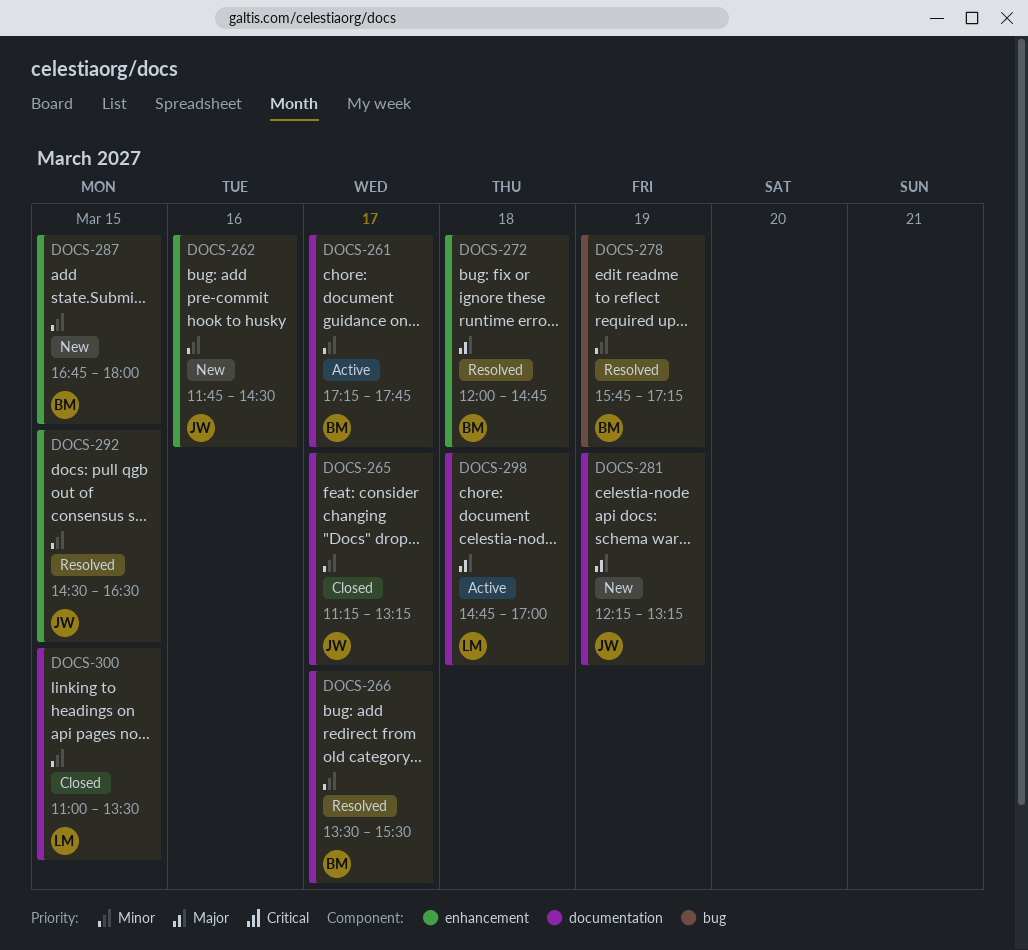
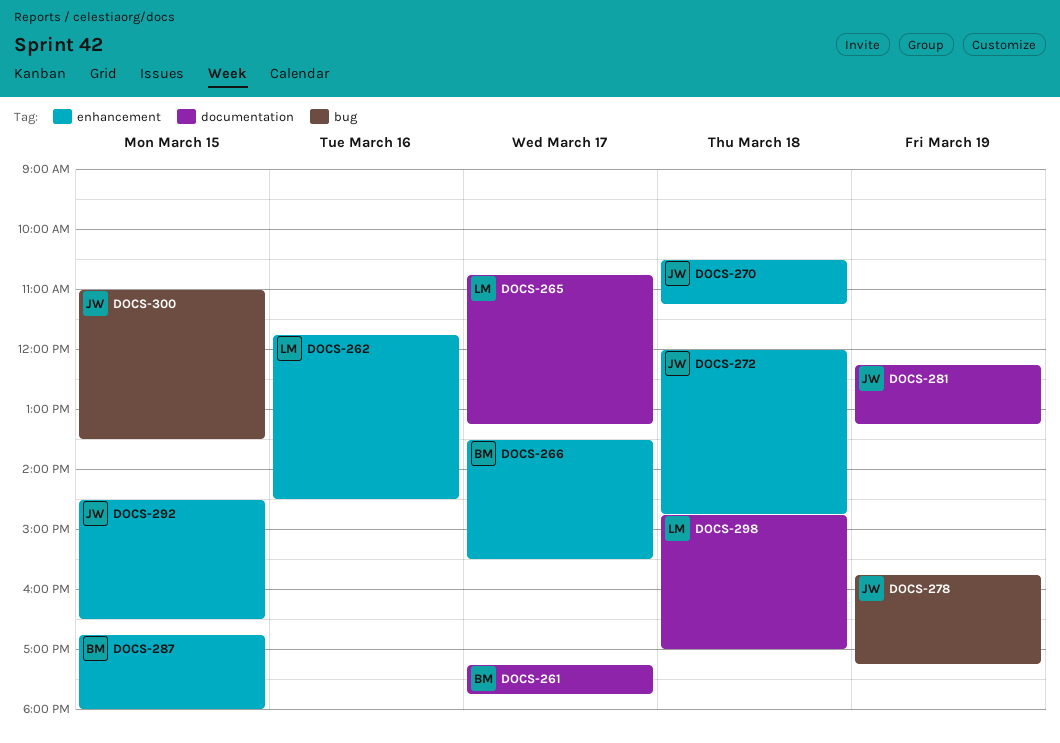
DOCS-262, owner: JW -> LM
DOCS-265, owner: JW -> LM
DOCS-265, begins: 11:15 -> 10:45
DOCS-266, label: documentation -> enhancement
DOCS-270: none -> present
DOCS-272, owner: BM -> JW
DOCS-278, owner: BM -> JW
DOCS-300, owner: LM -> JW
DOCS-300, label: documentation -> bug

